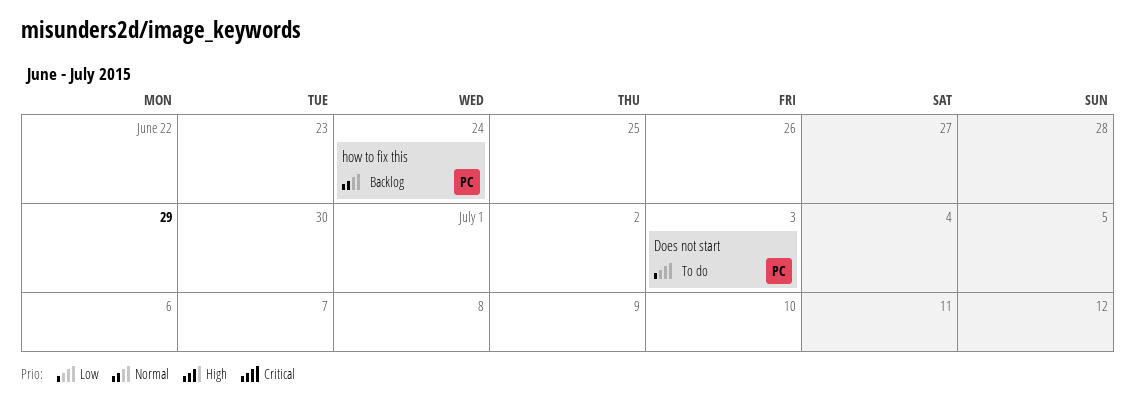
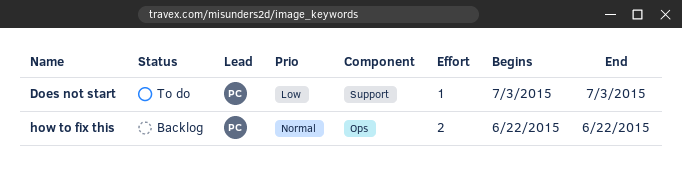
how to fix this, due: Jun 24 -> Jun 22

